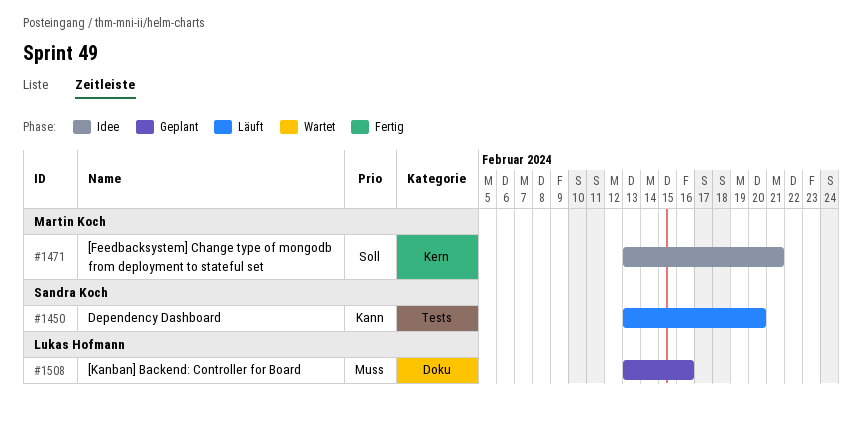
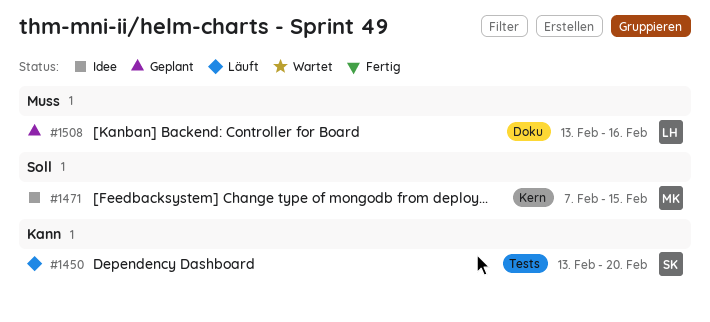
#1471, start: Feb 13 -> Feb 7
#1471, due: Feb 21 -> Feb 15

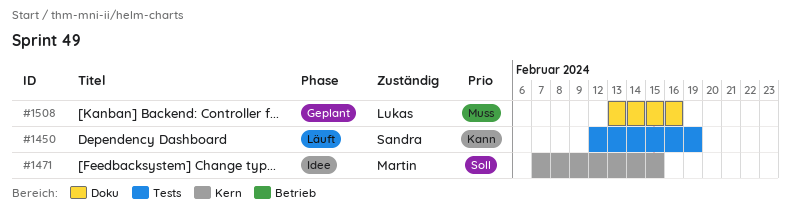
#1450, start: Feb 13 -> Feb 12
#1450, due: Feb 20 -> Feb 19

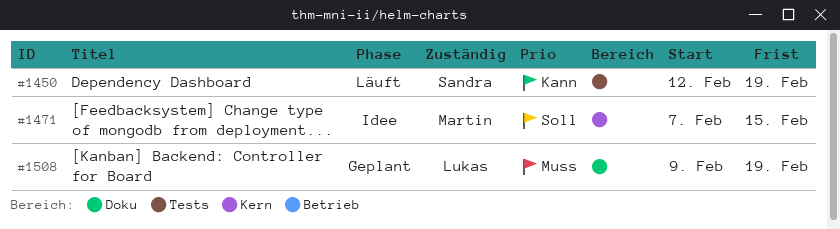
#1508, start: Feb 13 -> Feb 9
#1508, due: Feb 16 -> Feb 19

